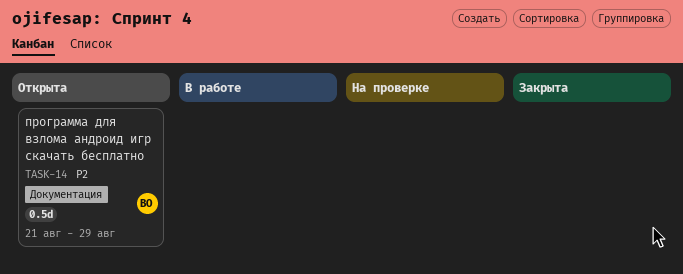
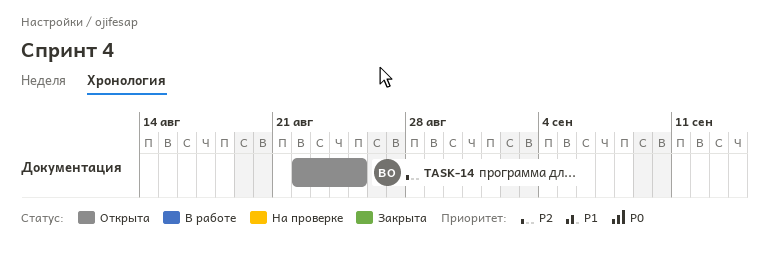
TASK-14, start: Aug 21 -> Aug 22
TASK-14, due: Aug 29 -> Aug 25

